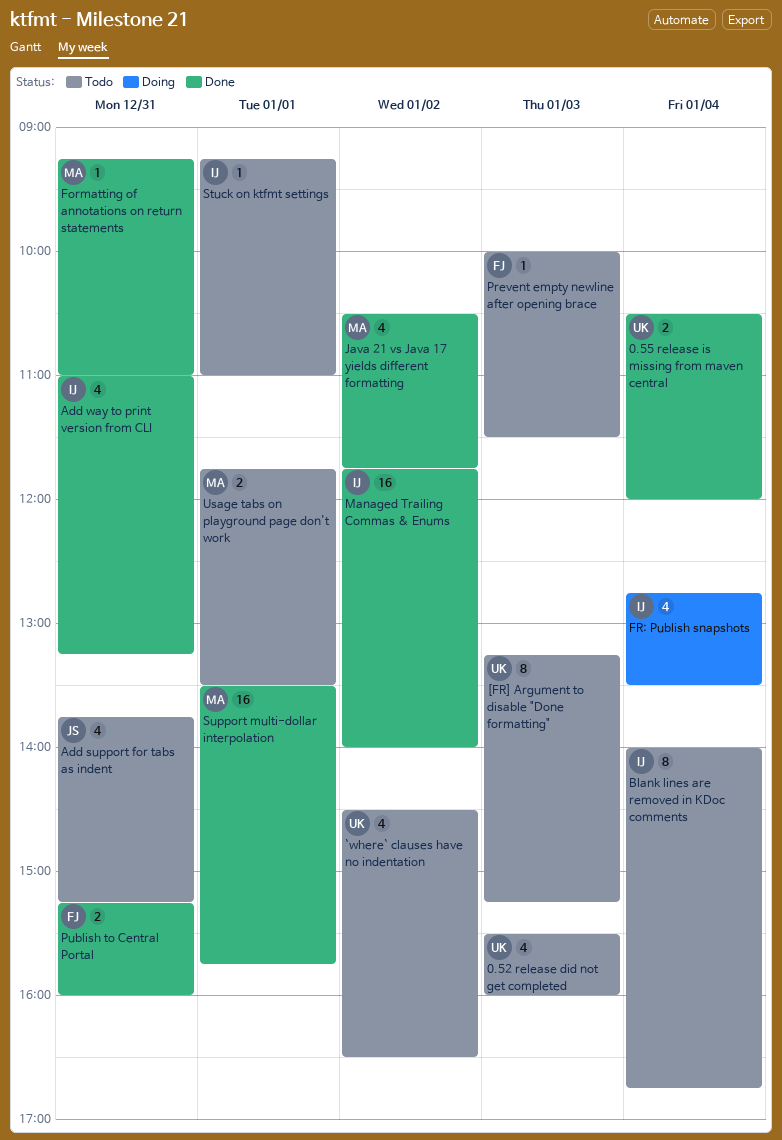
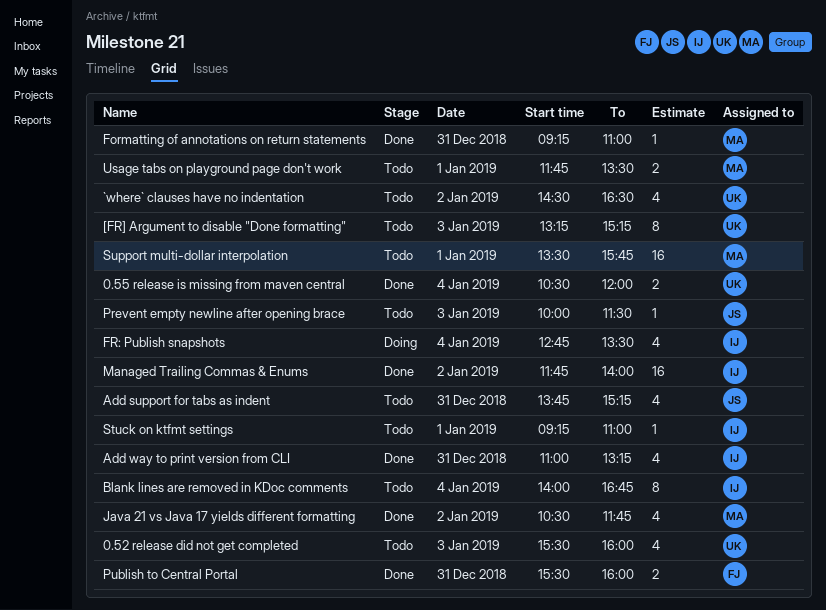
Prevent empty newline after opening brace, owner: FJ -> JS
Publish to Central Portal, begins: 15:15 -> 15:30
Support multi-dollar interpolation, status: Done -> Todo

